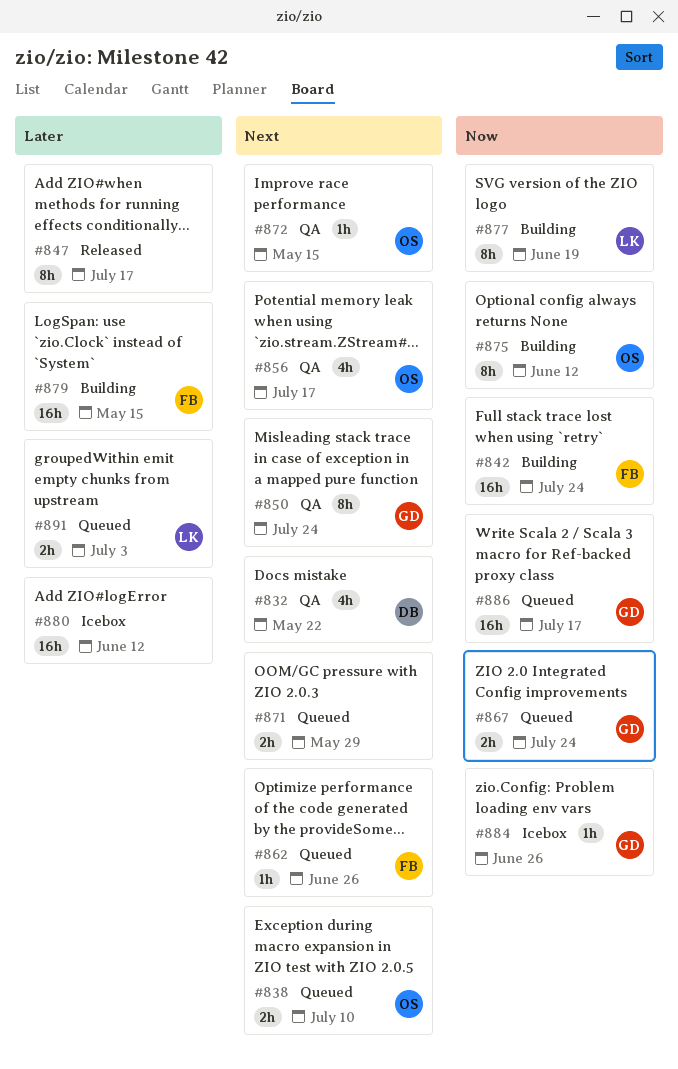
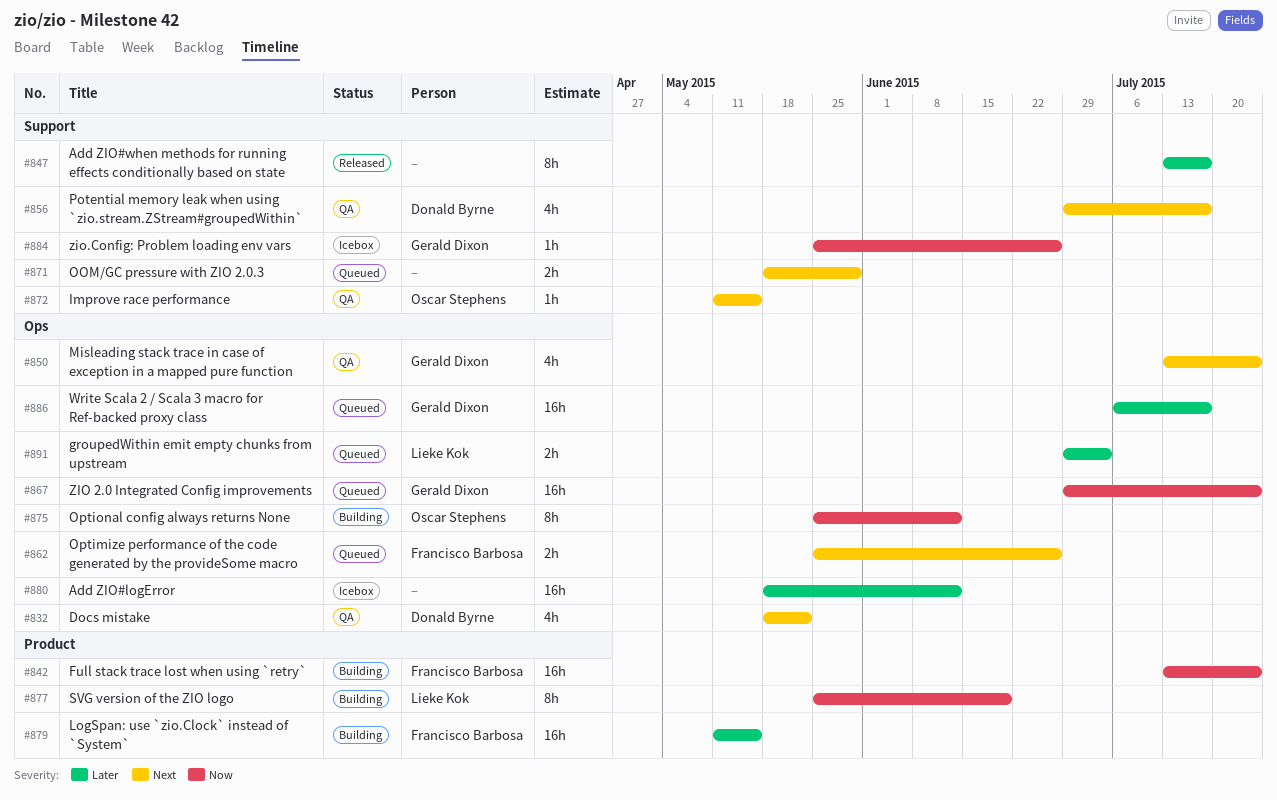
#838: present -> none
#850, estimate: 8h -> 4h
#856, owner: Oscar Stephens -> Donald Byrne
#862, estimate: 1h -> 2h
#867, estimate: 2h -> 16h
#886, priority: Now -> Later

